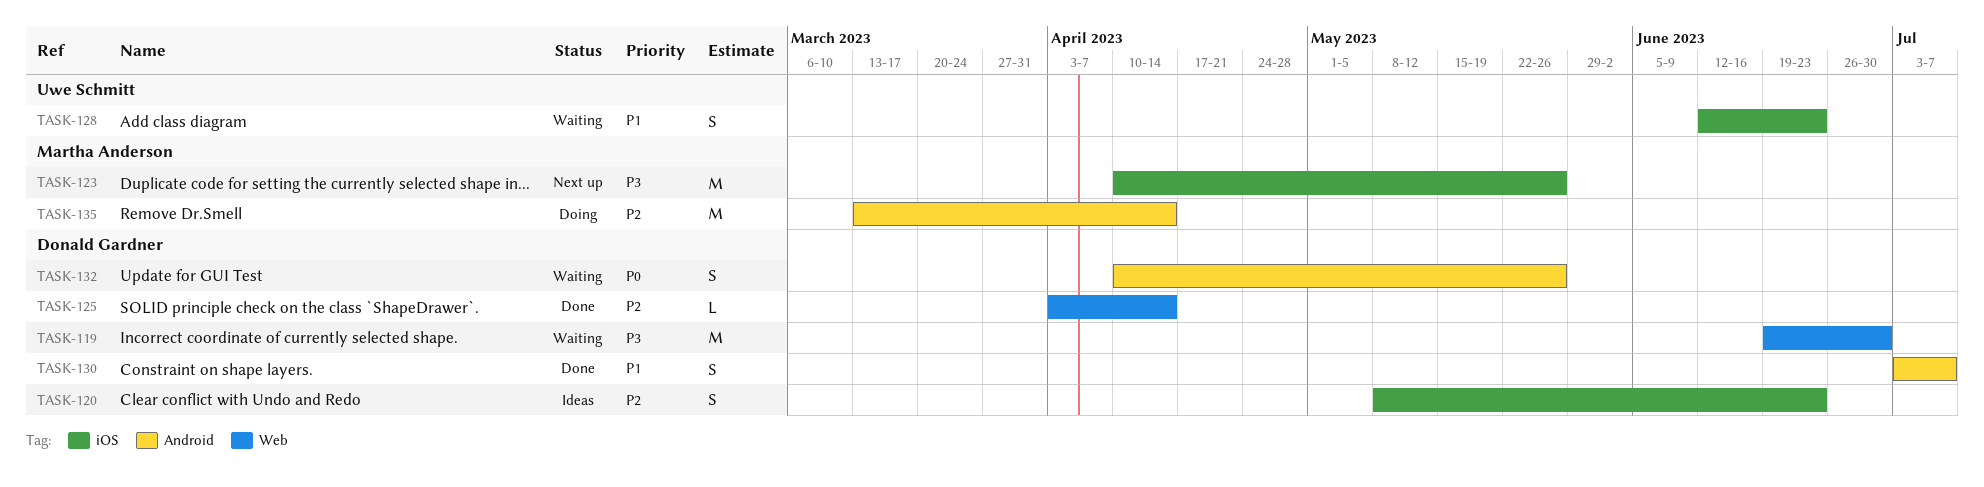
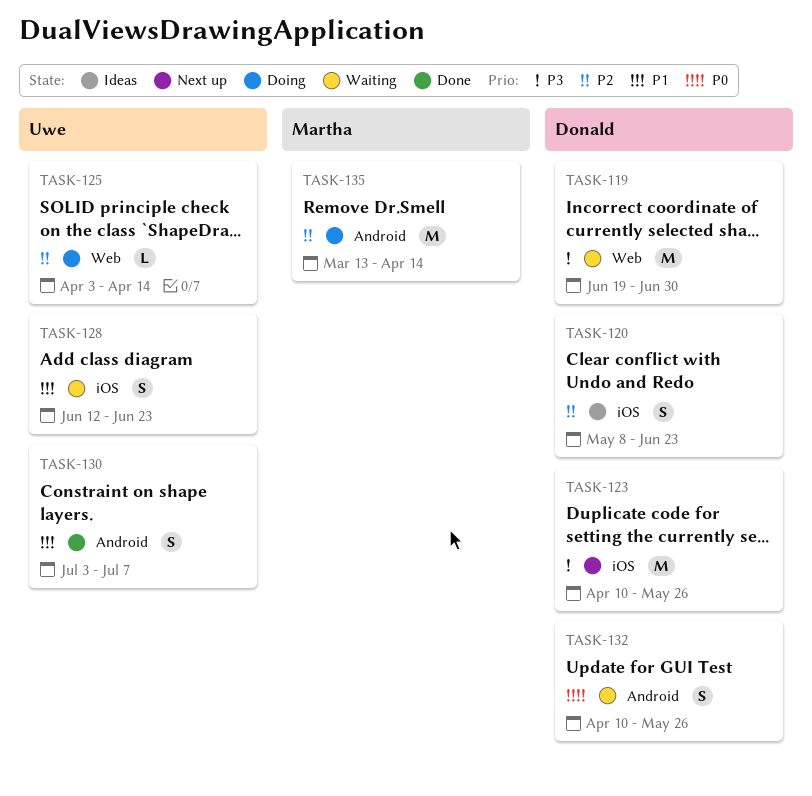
TASK-123, owner: Martha Anderson -> Donald Gardner
TASK-125, status: Done -> Doing
TASK-125, owner: Donald Gardner -> Uwe Schmitt
TASK-130, owner: Donald Gardner -> Uwe Schmitt

